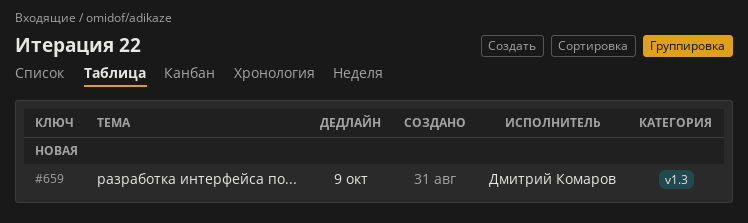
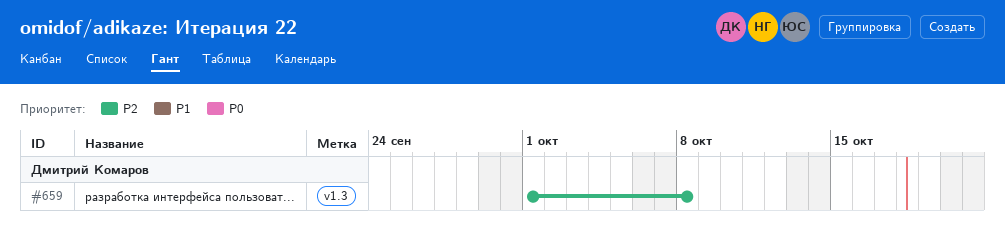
#659, due: Oct 9 -> Oct 8

